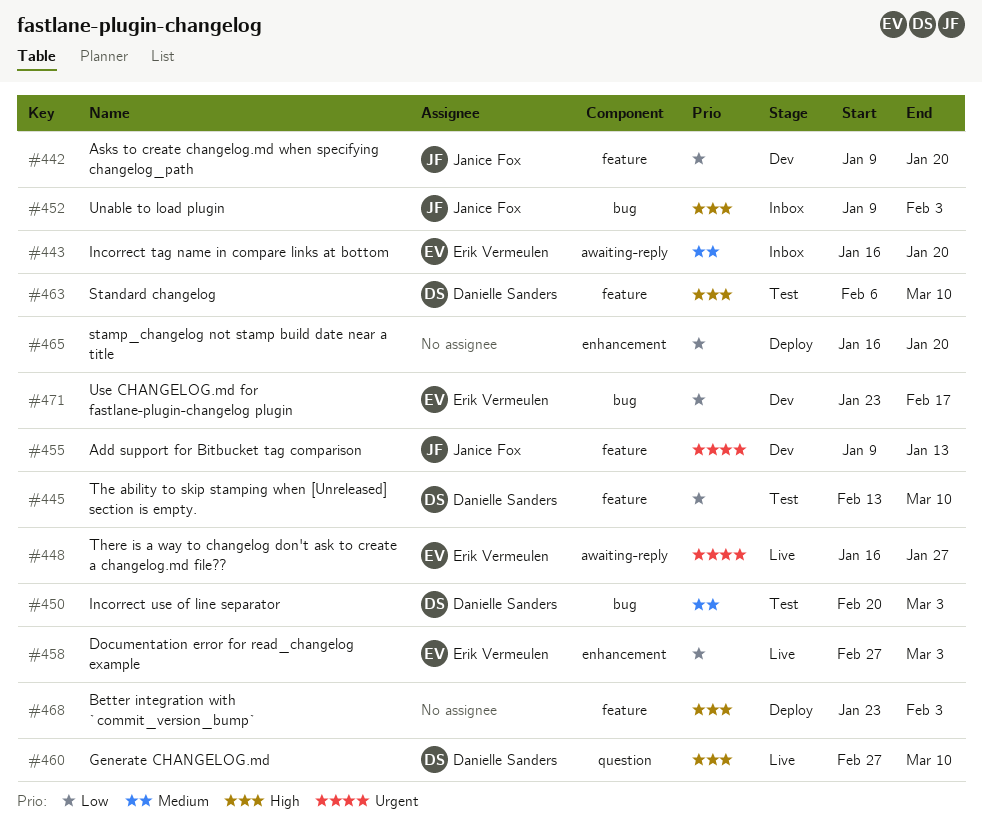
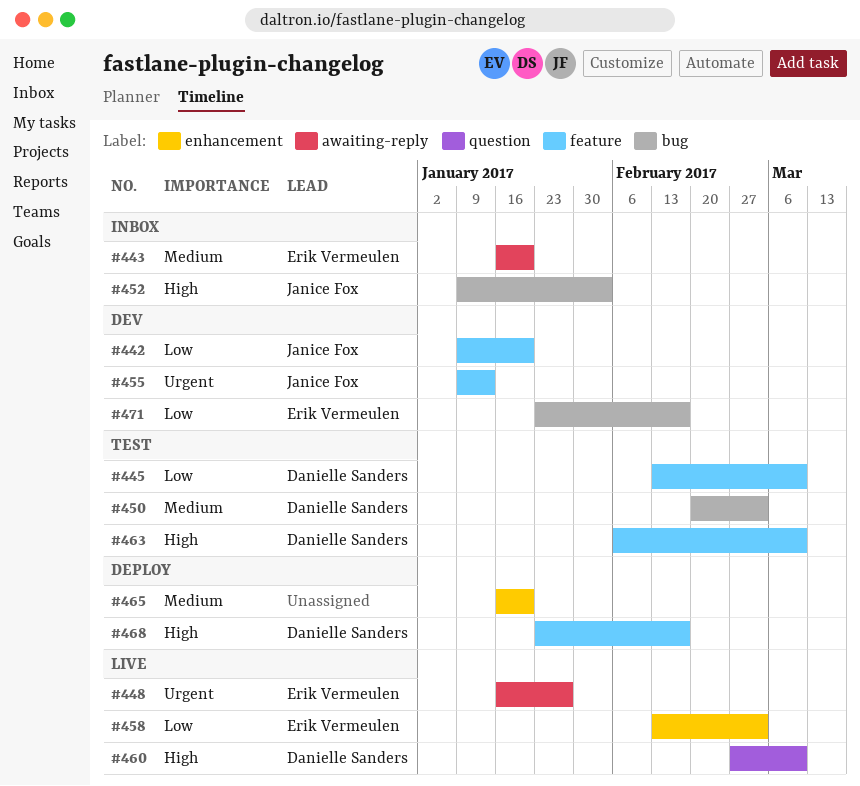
#458, start: Feb 27 -> Feb 13
#465, priority: Low -> Medium
#468, owner: none -> Danielle Sanders
#468, due: Feb 3 -> Feb 17

